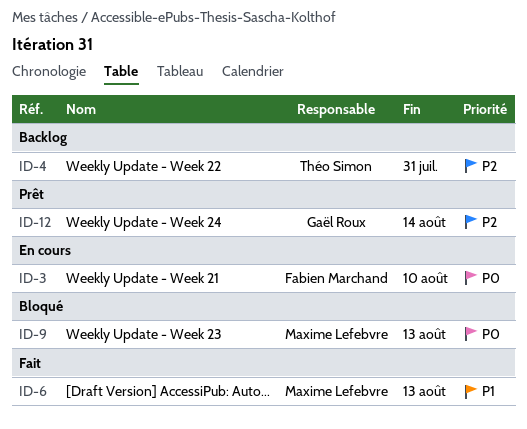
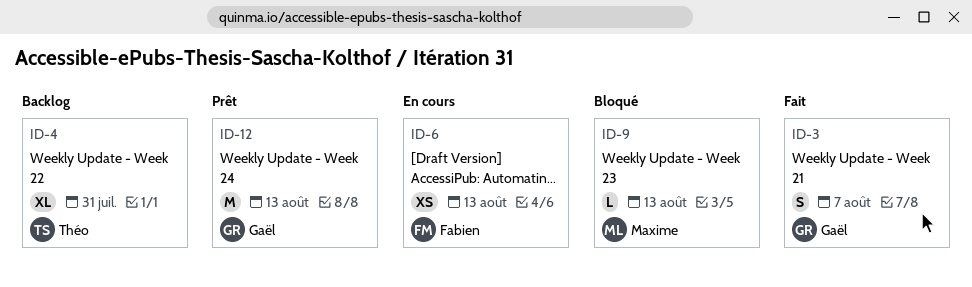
ID-3, status: En cours -> Fait
ID-3, owner: Fabien Marchand -> Gaël Roux
ID-3, due: Aug 10 -> Aug 7
ID-6, status: Fait -> En cours
ID-6, owner: Maxime Lefebvre -> Fabien Marchand
ID-12, due: Aug 14 -> Aug 13

